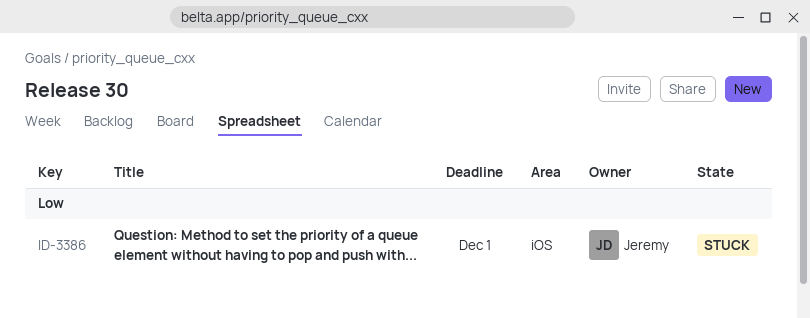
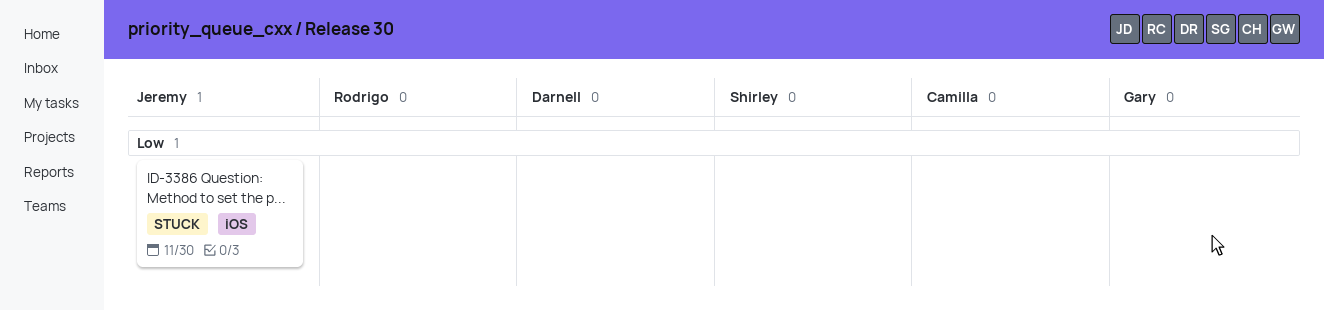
ID-3386, due: Dec 1 -> Nov 30

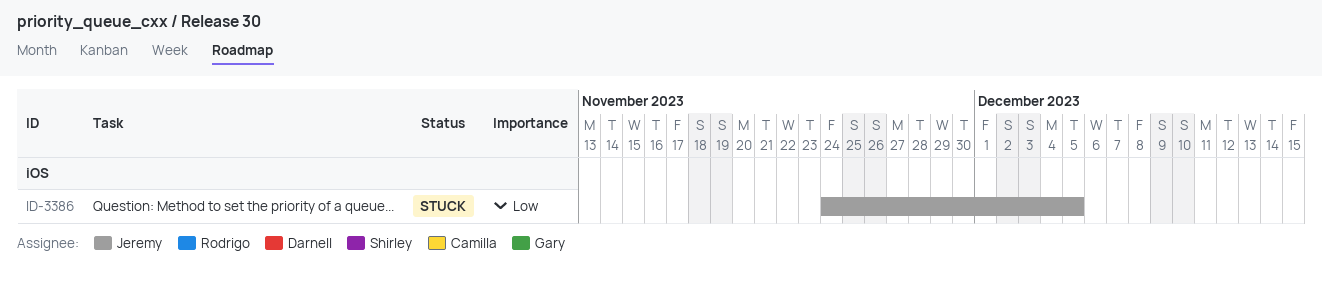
ID-3386, due: Nov 30 -> Dec 5

